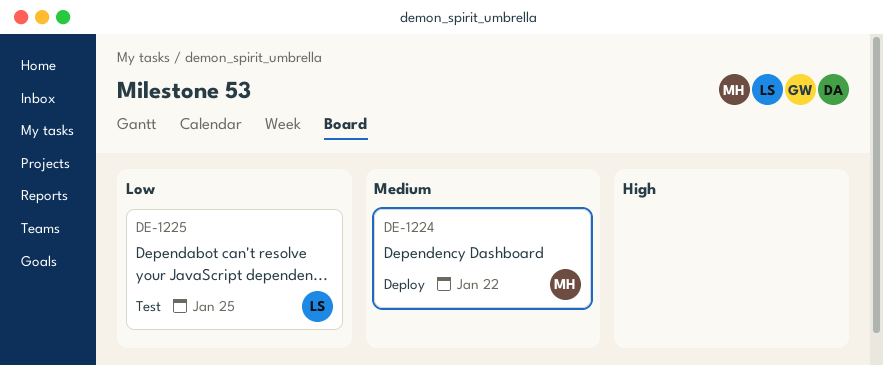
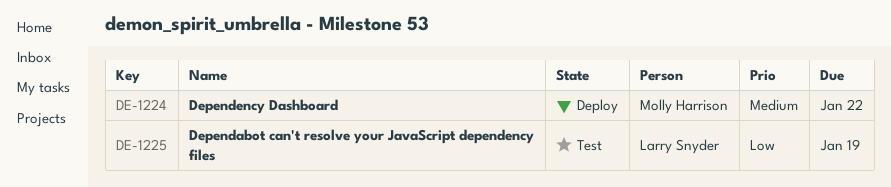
DE-1225, due: Jan 25 -> Jan 19

